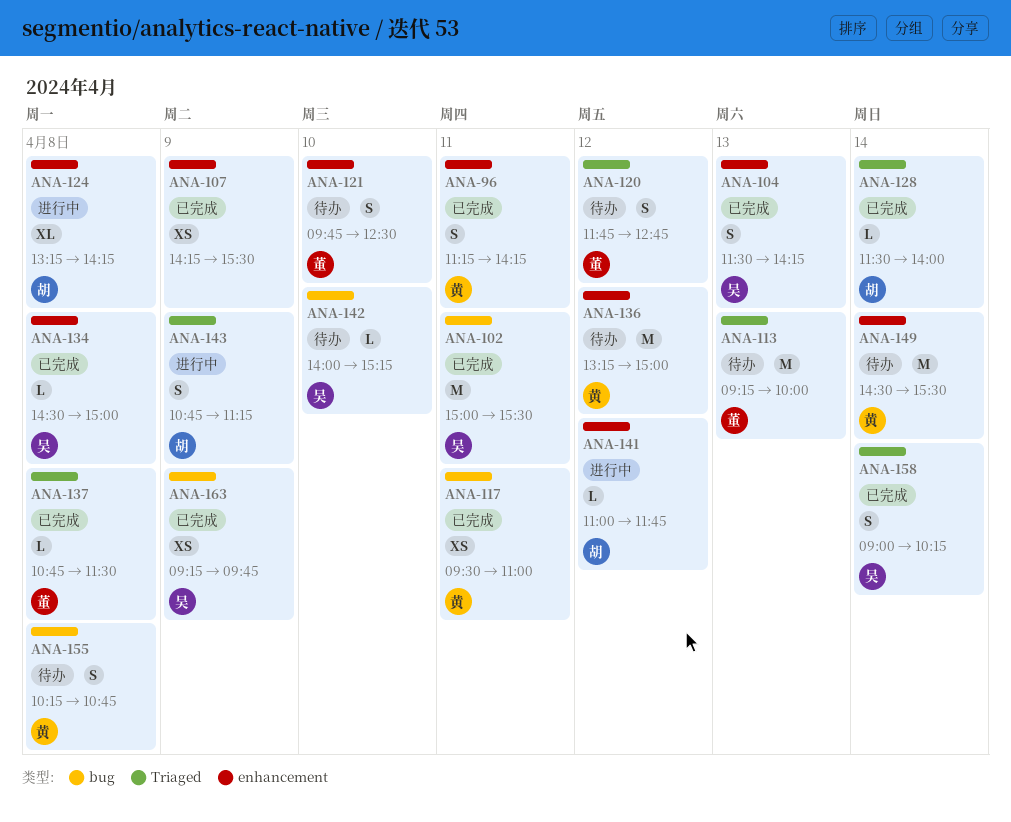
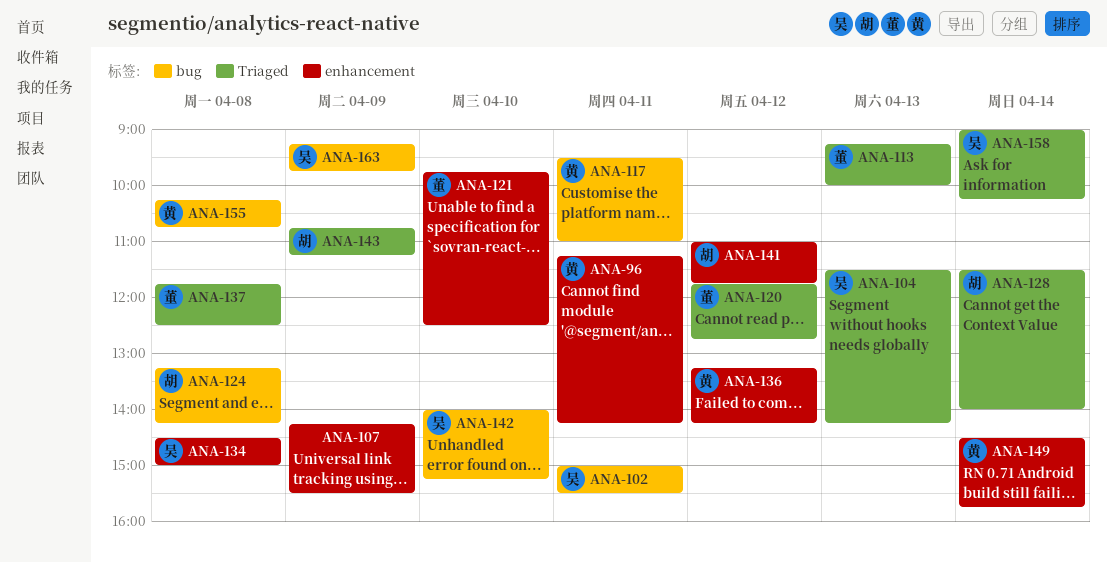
ANA-104, label: enhancement -> Triaged
ANA-124, label: enhancement -> bug
ANA-136, ends: 15:00 -> 14:15
ANA-137, begins: 10:45 -> 11:45
ANA-137, ends: 11:30 -> 12:30
ANA-149, ends: 15:30 -> 15:45

